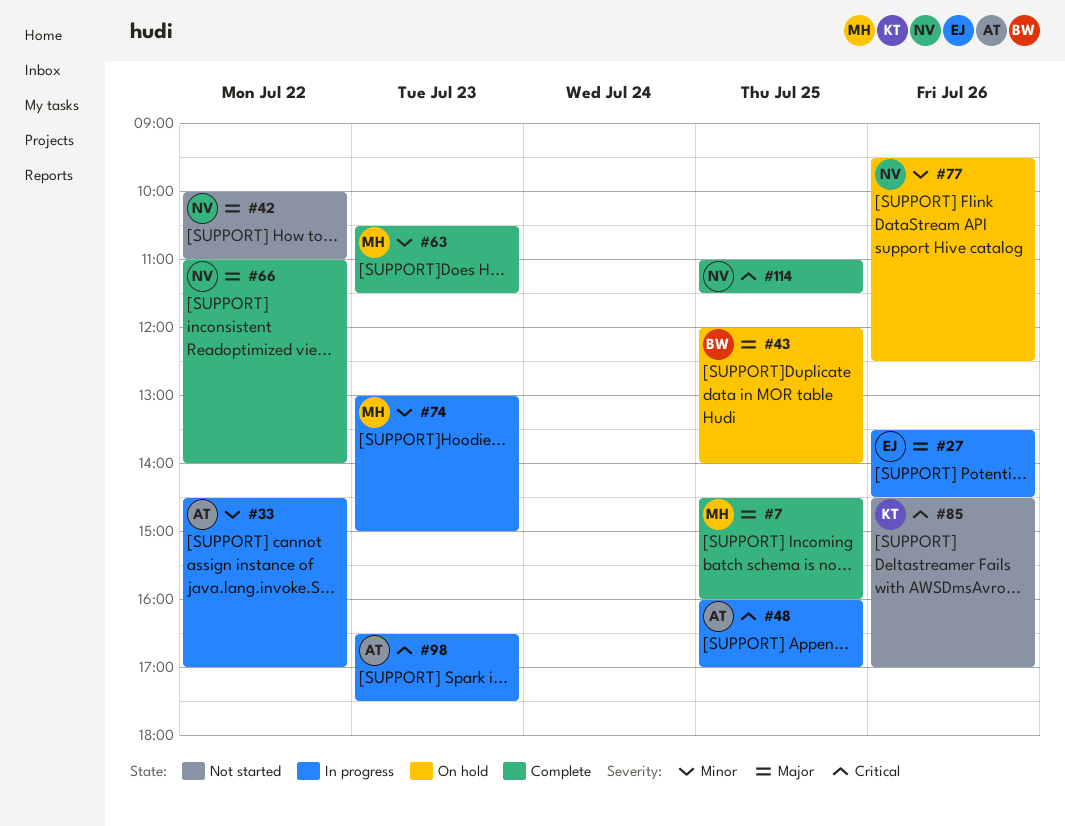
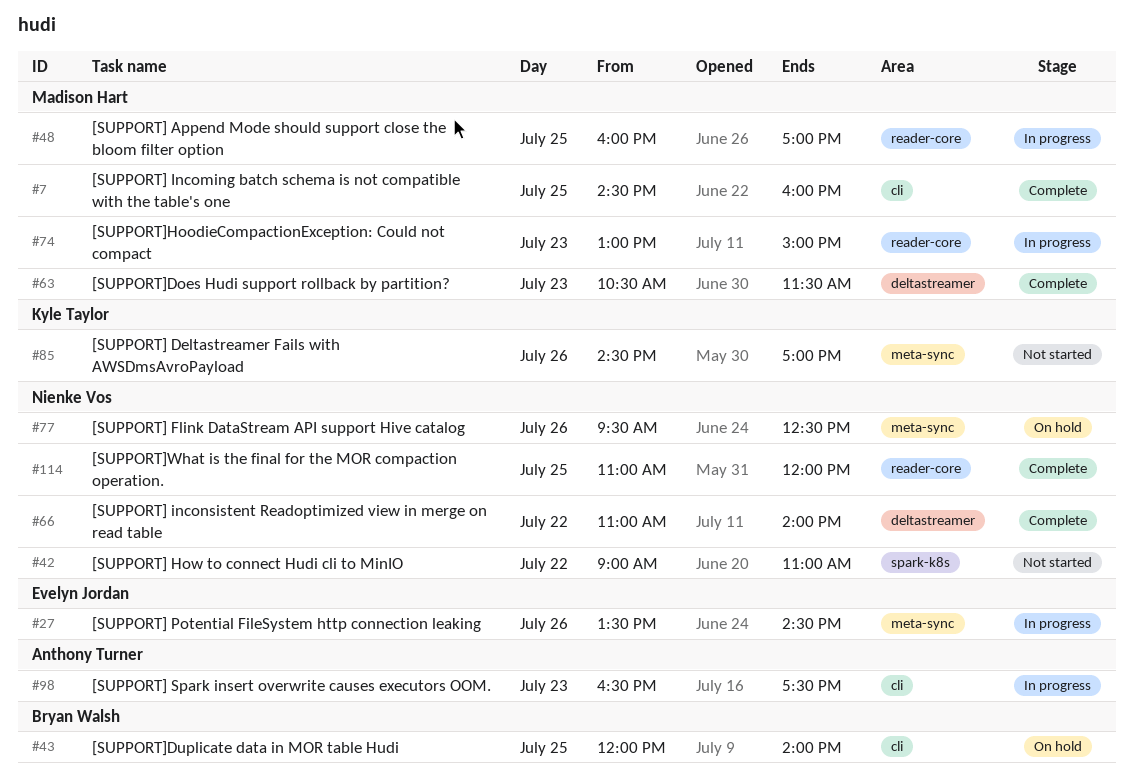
#33: present -> none
#42, begins: 10:00 -> 09:00
#48, owner: Anthony Turner -> Madison Hart
#114, ends: 11:30 -> 12:00

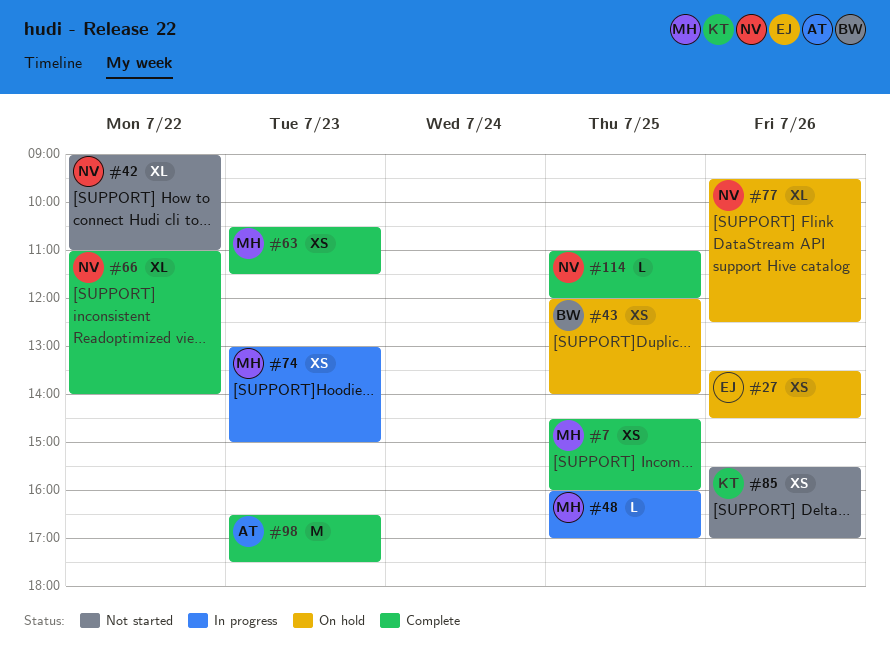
#27, status: In progress -> On hold
#85, begins: 14:30 -> 15:30
#98, status: In progress -> Complete

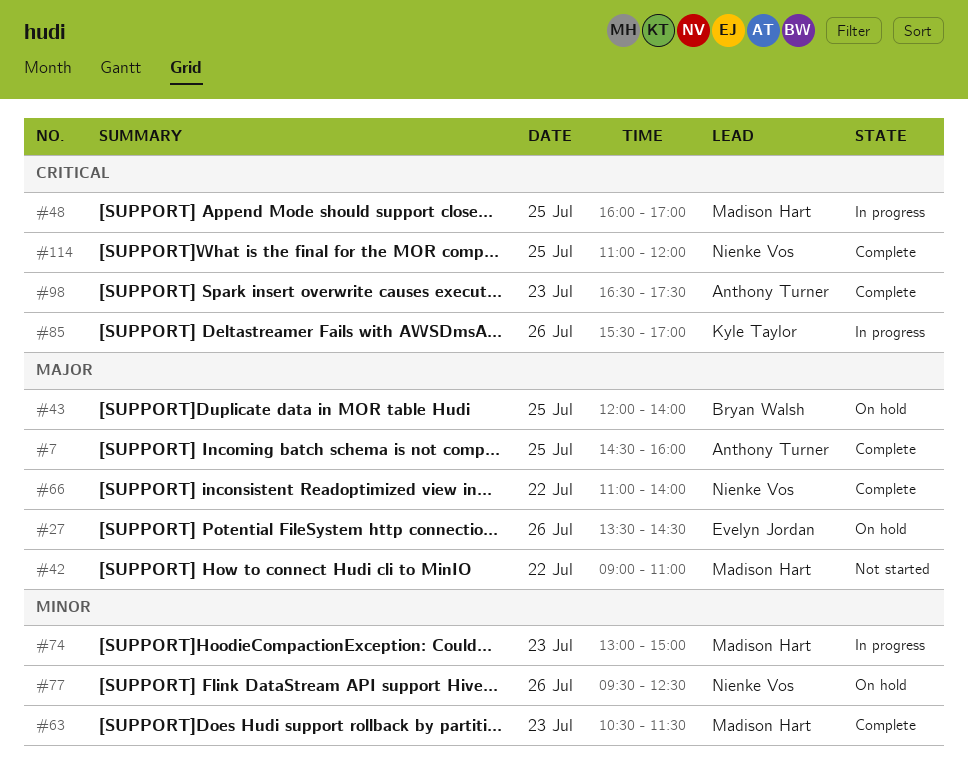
#7, owner: Madison Hart -> Anthony Turner
#42, owner: Nienke Vos -> Madison Hart
#85, status: Not started -> In progress

